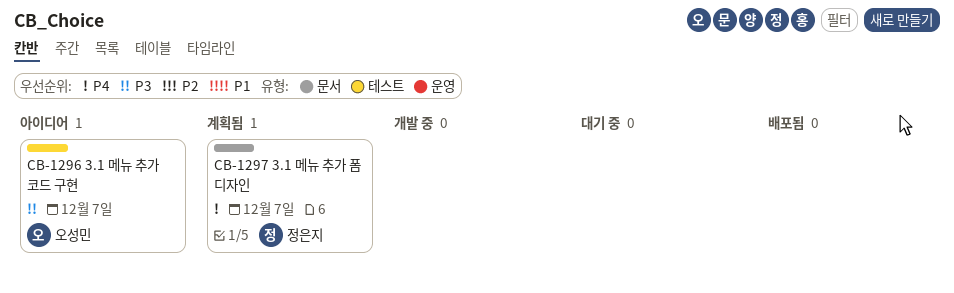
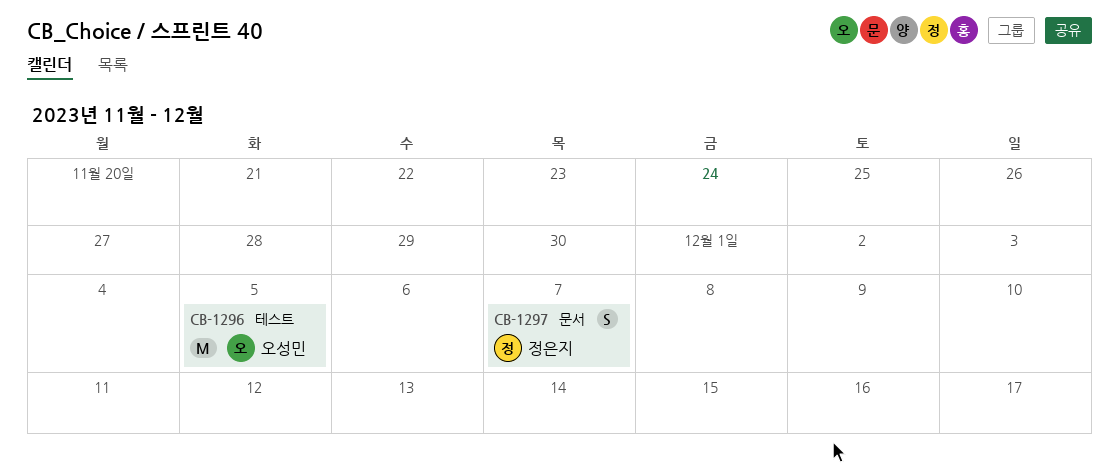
CB-1296, due: Dec 7 -> Dec 5

